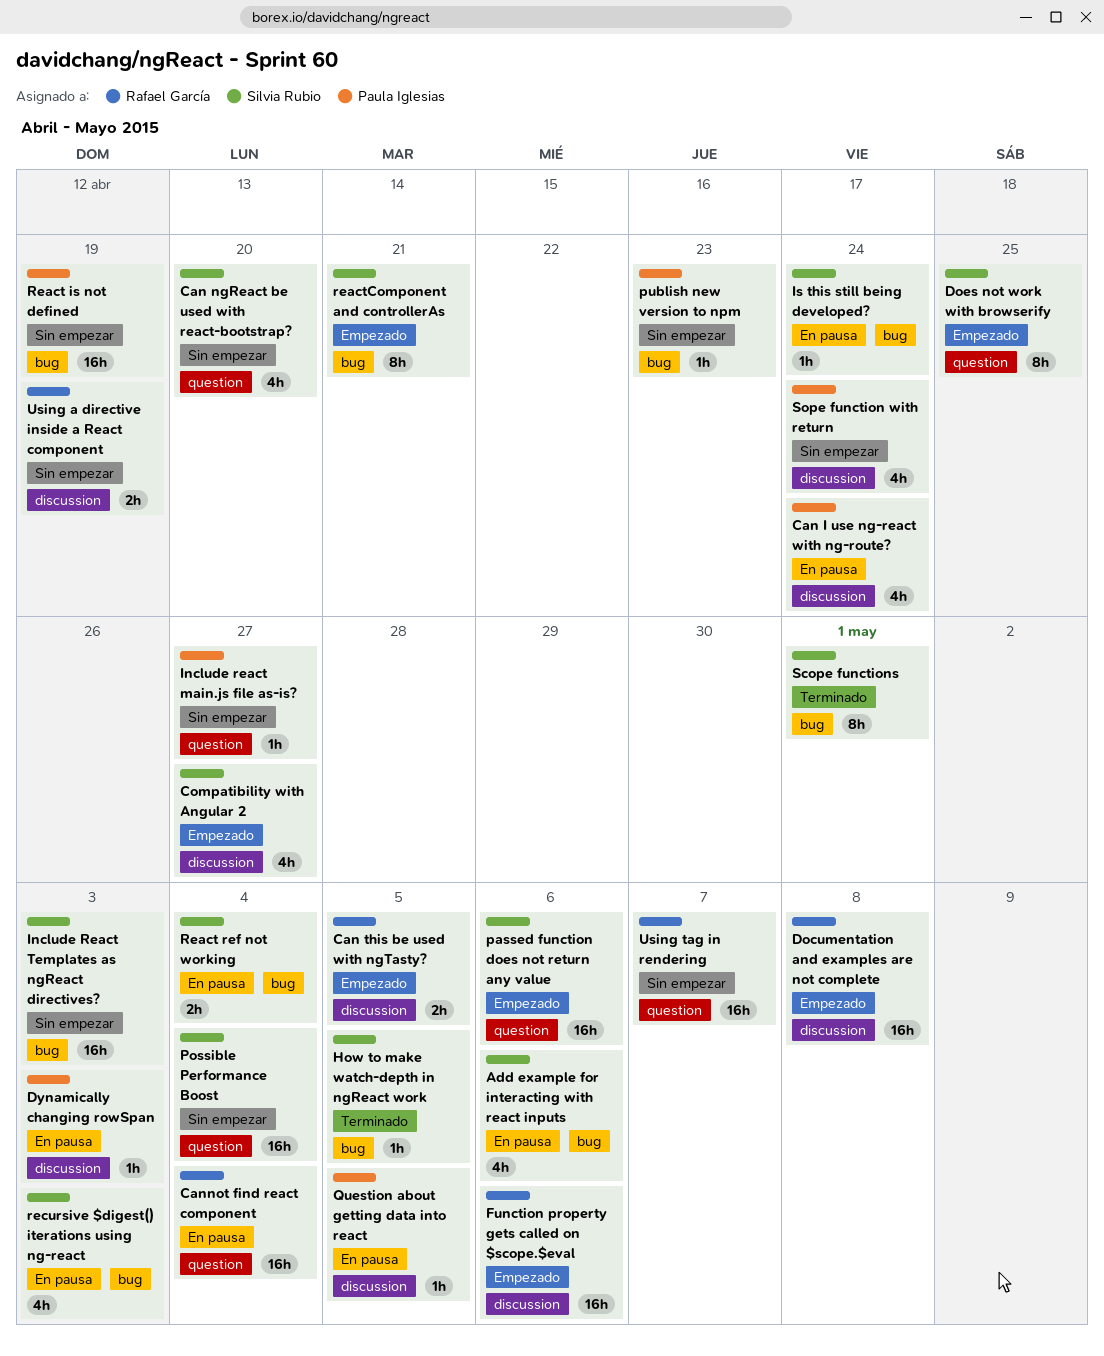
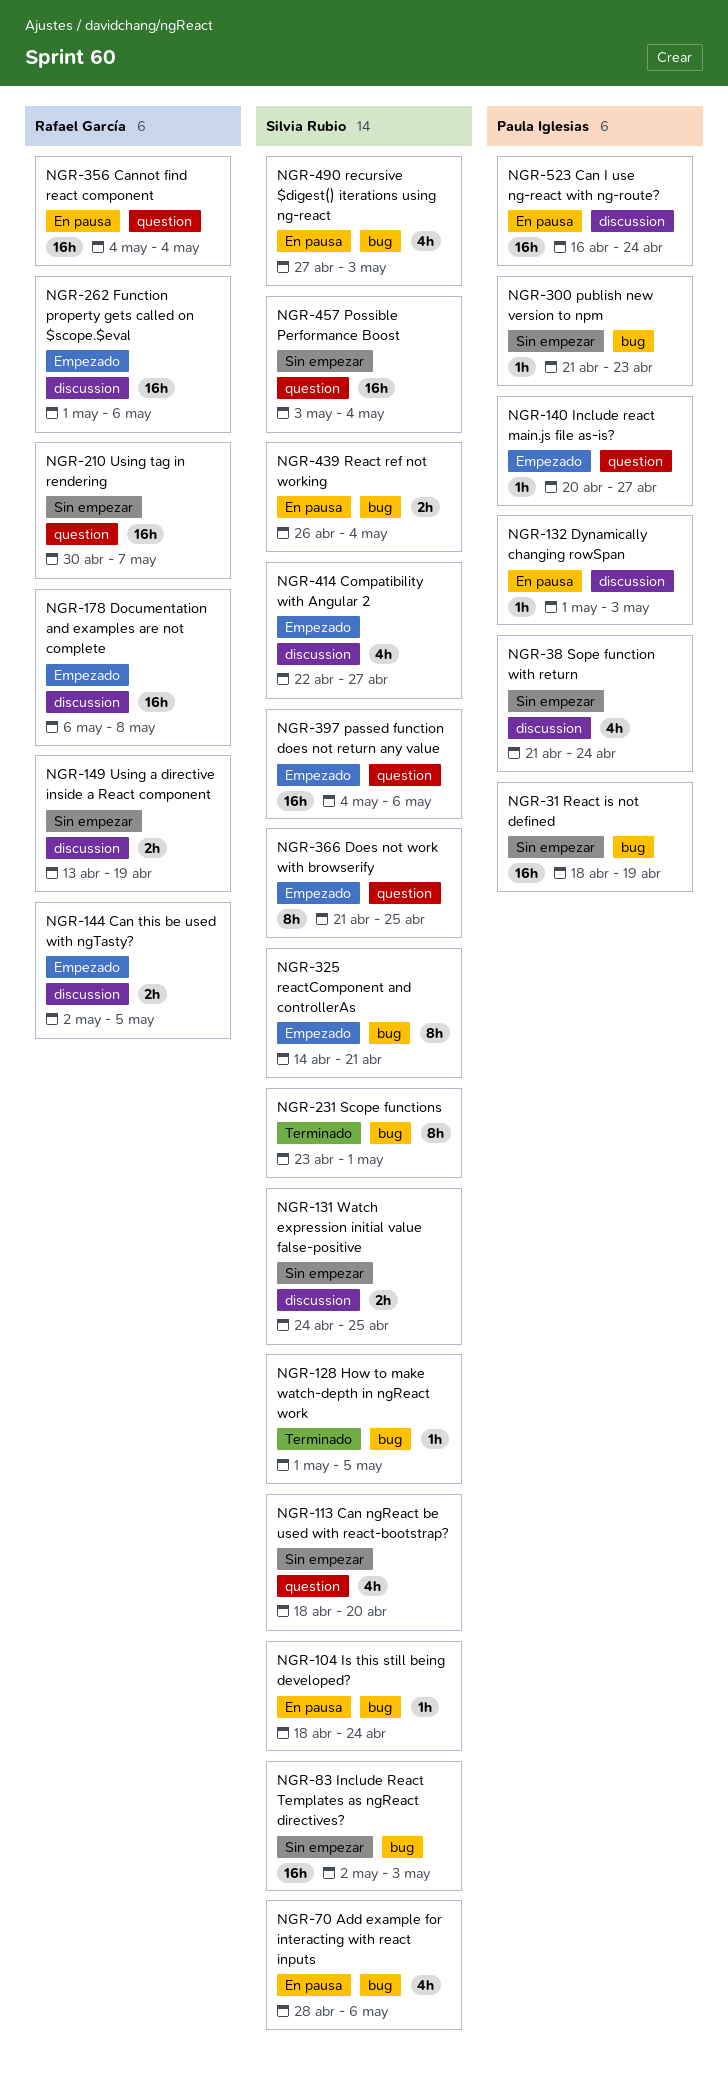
Can I use ng-react with ng-route?, estimate: 4h -> 16h
Include react main.js file as-is?, status: Sin empezar -> Empezado
Question about getting data into react: present -> none
Watch expression initial value false-positive: none -> present

